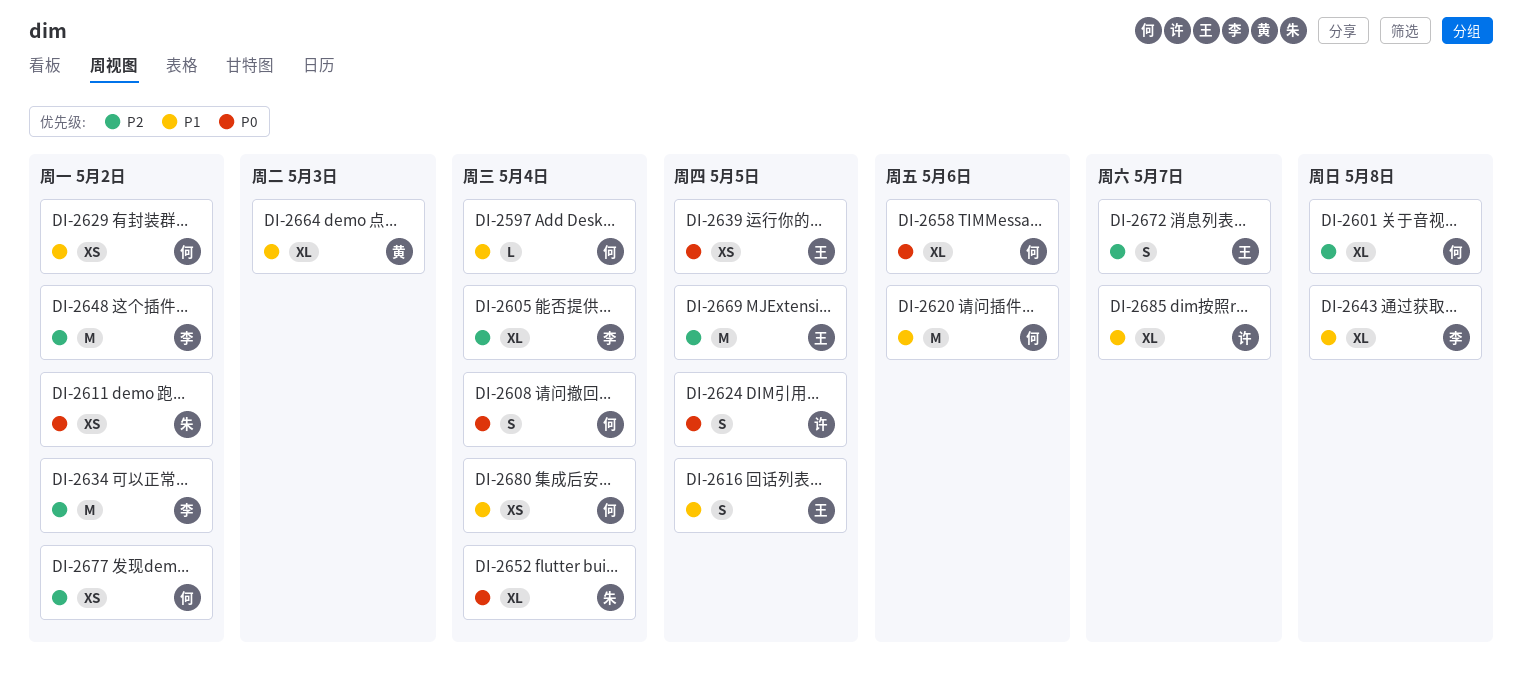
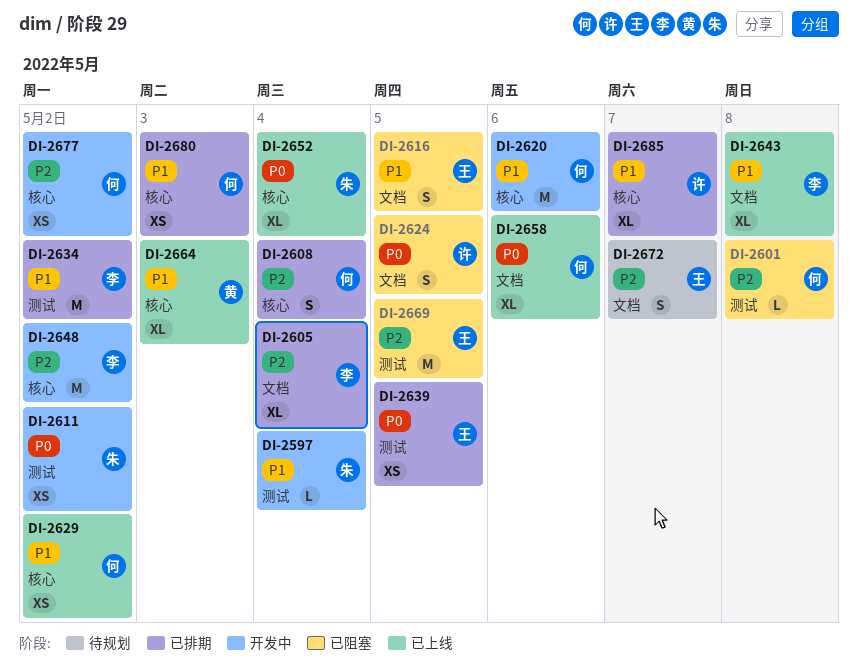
DI-2597, owner: 何 -> 朱
DI-2601, estimate: XL -> L
DI-2608, priority: P0 -> P2
DI-2634, priority: P2 -> P1
DI-2680, due: May 4 -> May 3

